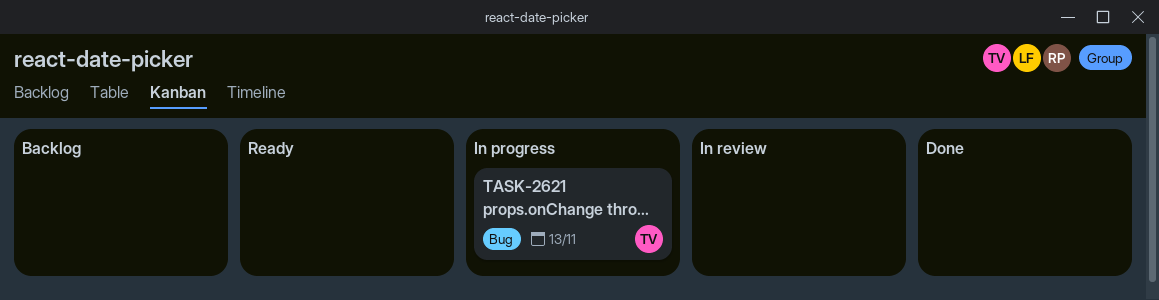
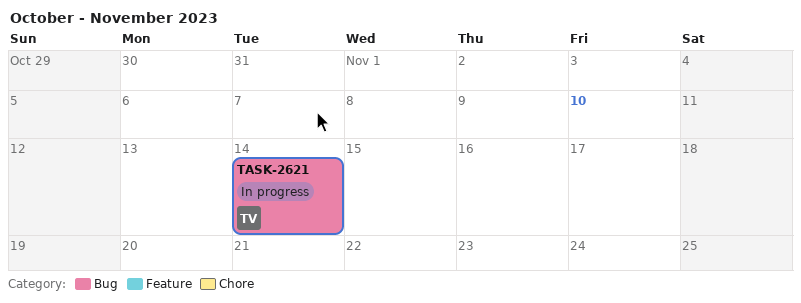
TASK-2621, due: Nov 13 -> Nov 14

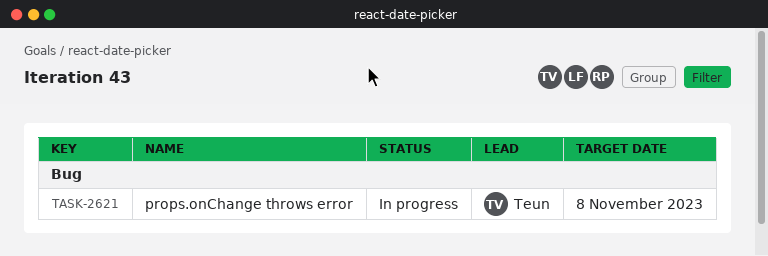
TASK-2621, due: Nov 14 -> Nov 8

